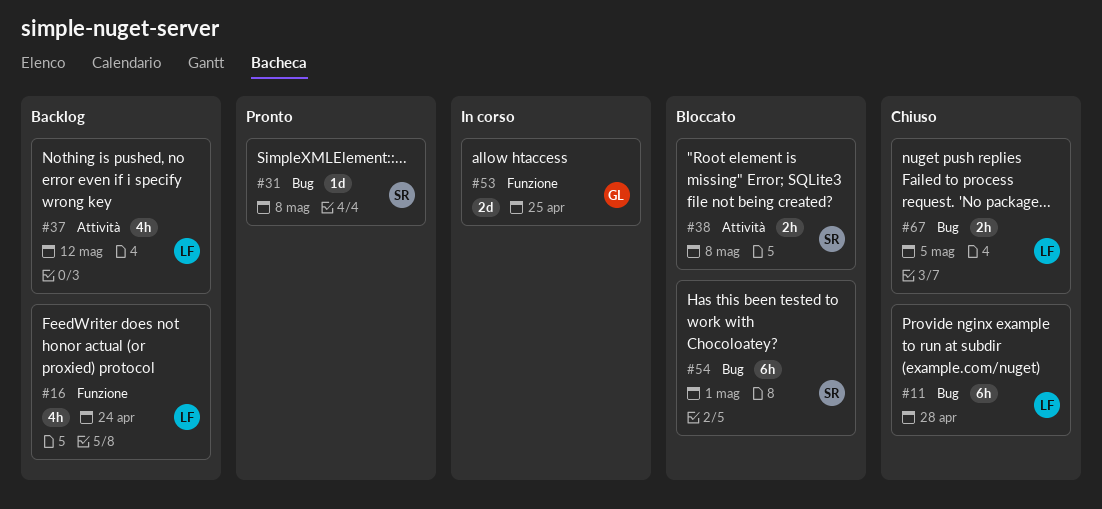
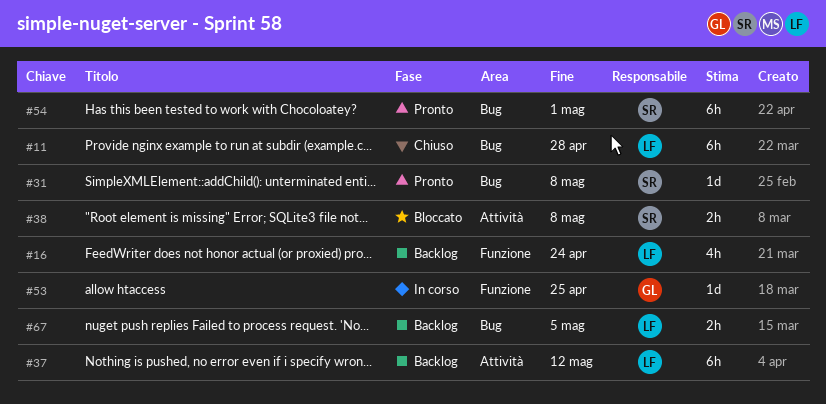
#37, estimate: 4h -> 6h
#53, estimate: 2d -> 1d
#54, status: Bloccato -> Pronto
#67, status: Chiuso -> Backlog

